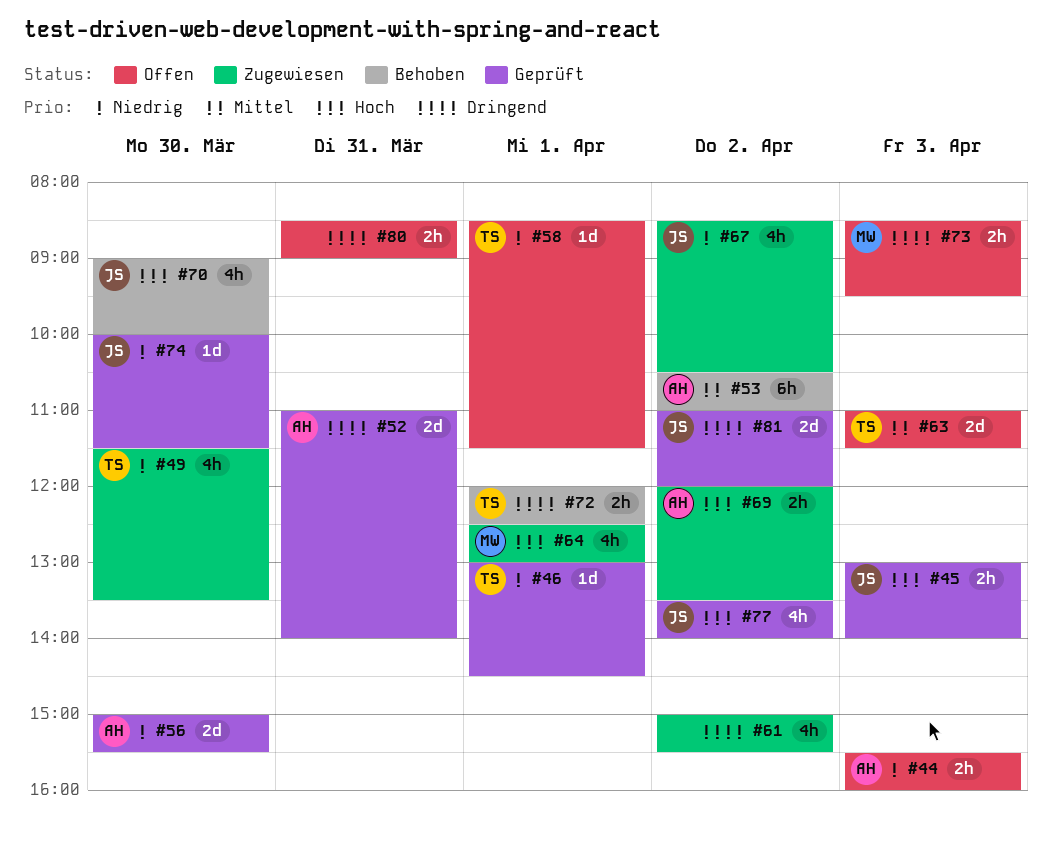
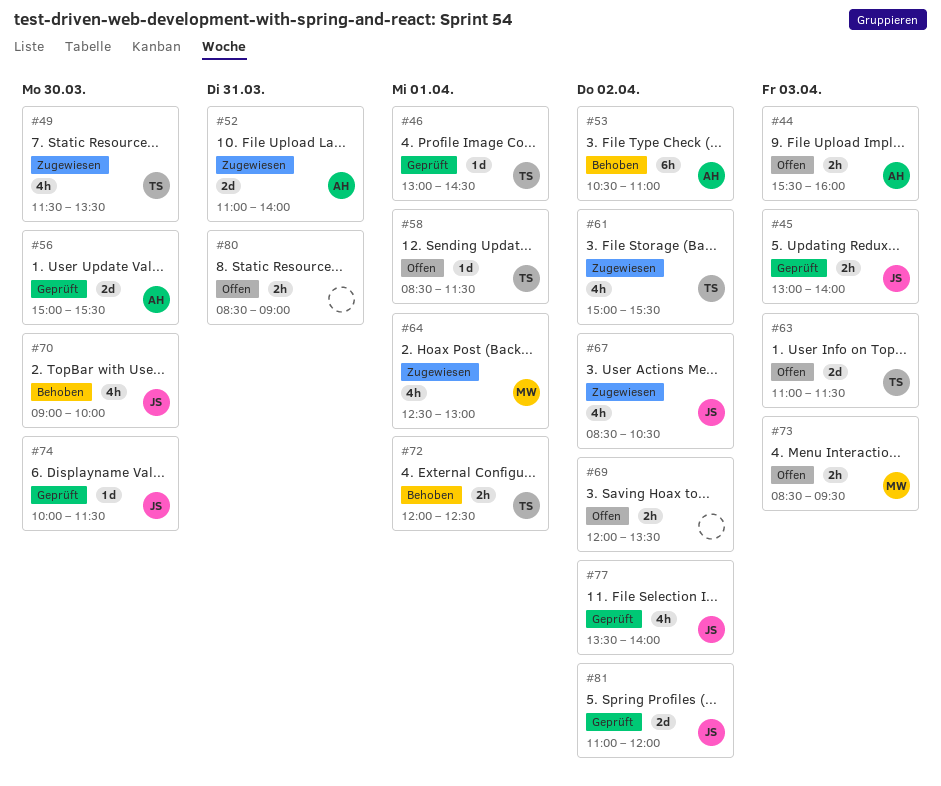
#52, status: Geprüft -> Zugewiesen
#61, owner: none -> TS
#69, status: Zugewiesen -> Offen
#69, owner: AH -> none

